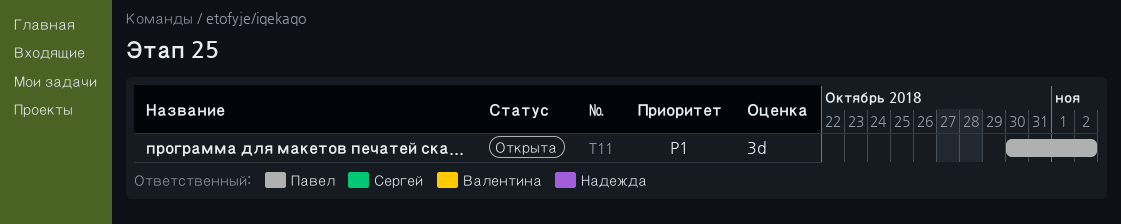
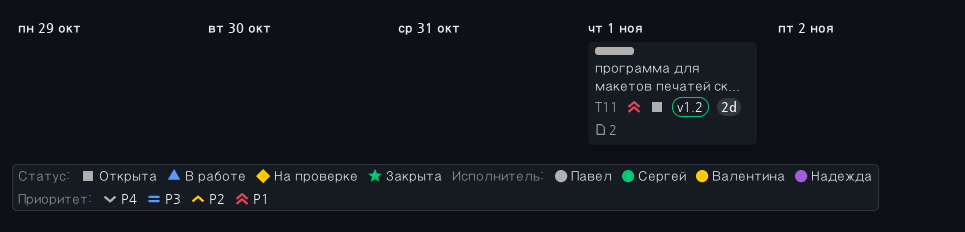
T11, estimate: 3d -> 2d
T11, due: Nov 2 -> Nov 1

